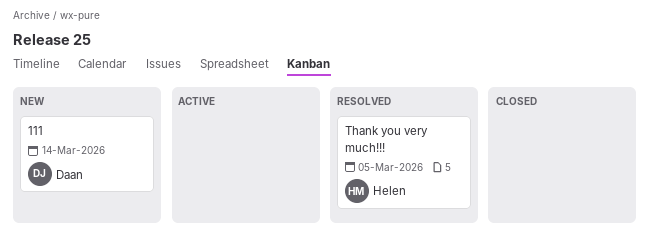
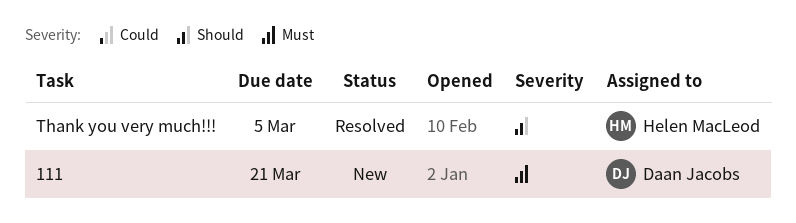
111, due: Mar 14 -> Mar 21

